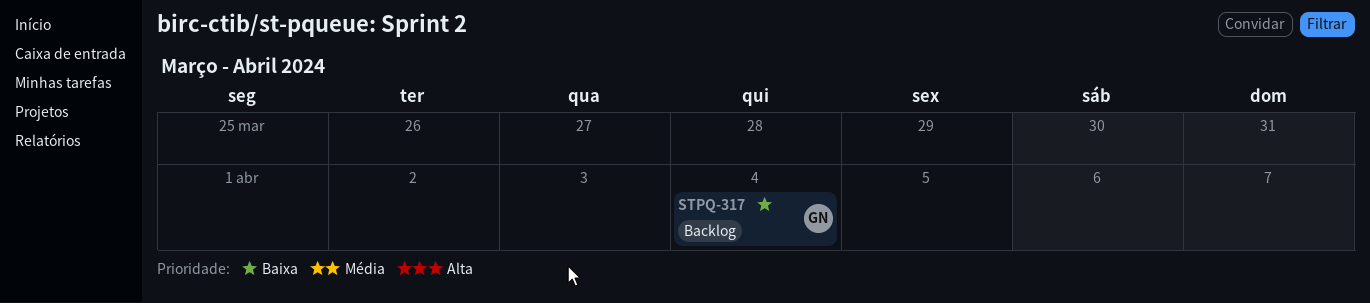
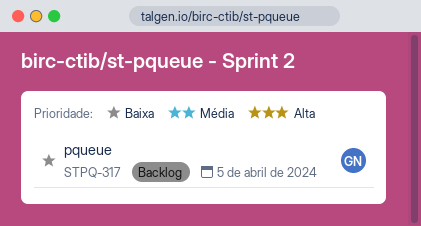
STPQ-317, due: Apr 4 -> Apr 5

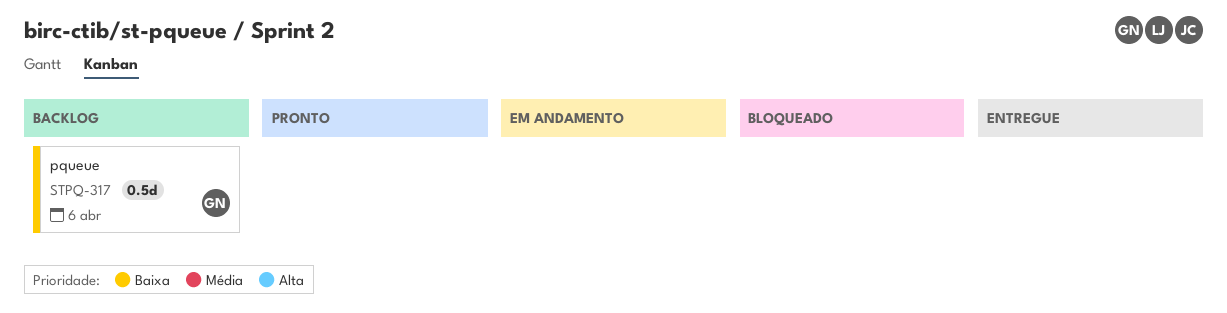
STPQ-317, due: Apr 5 -> Apr 6

